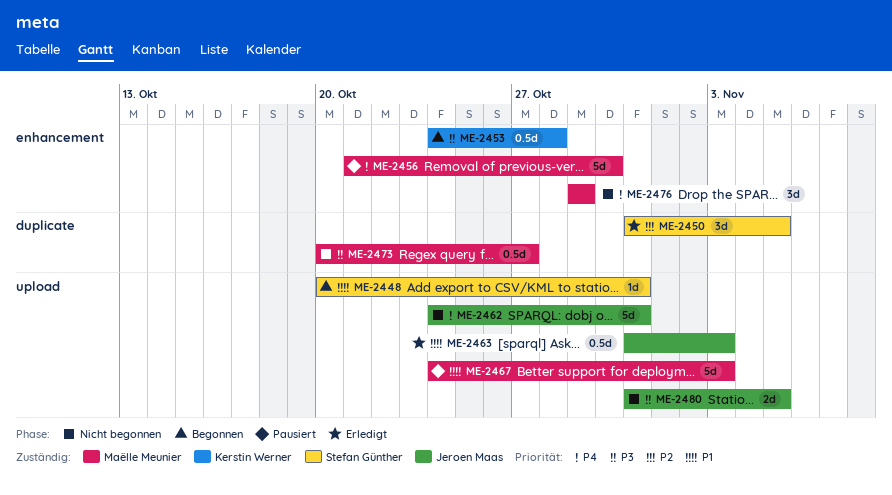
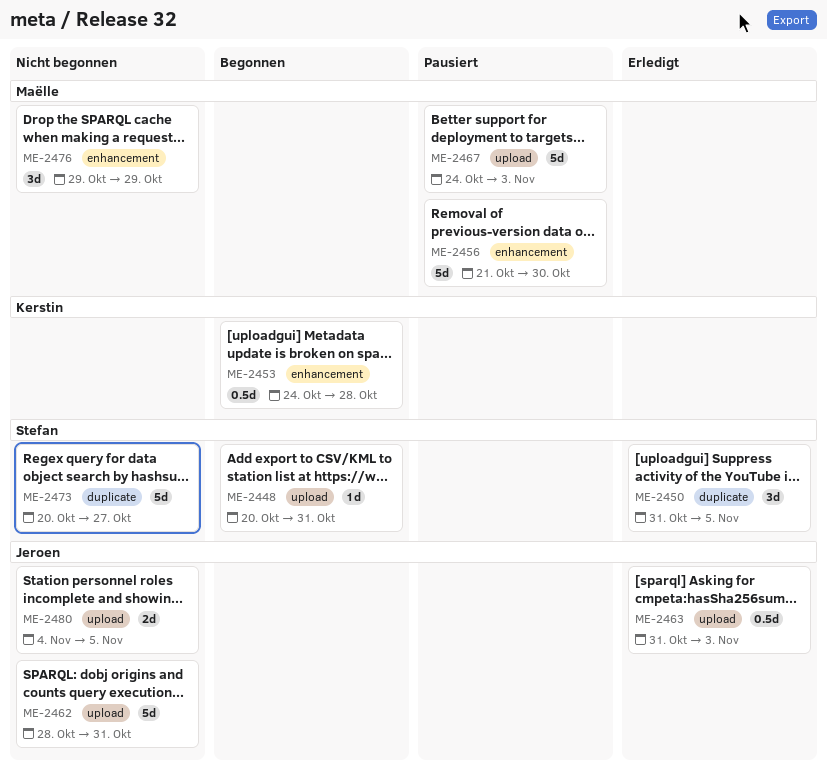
ME-2462, start: Oct 24 -> Oct 28
ME-2473, owner: Maëlle Meunier -> Stefan Günther
ME-2473, estimate: 0.5d -> 5d
ME-2480, start: Oct 31 -> Nov 4

